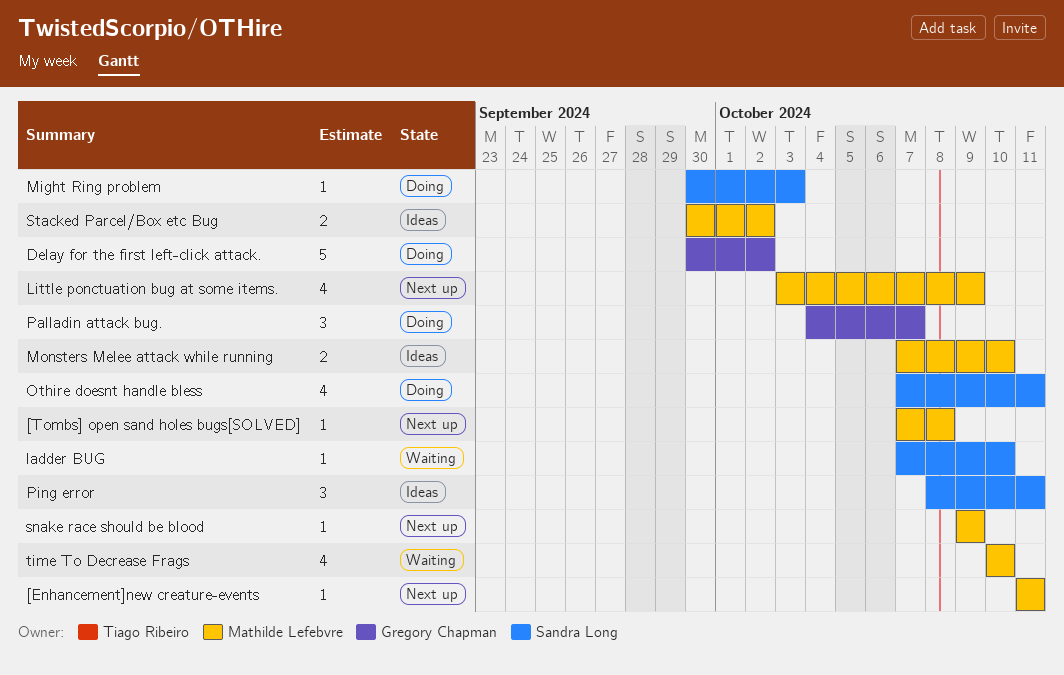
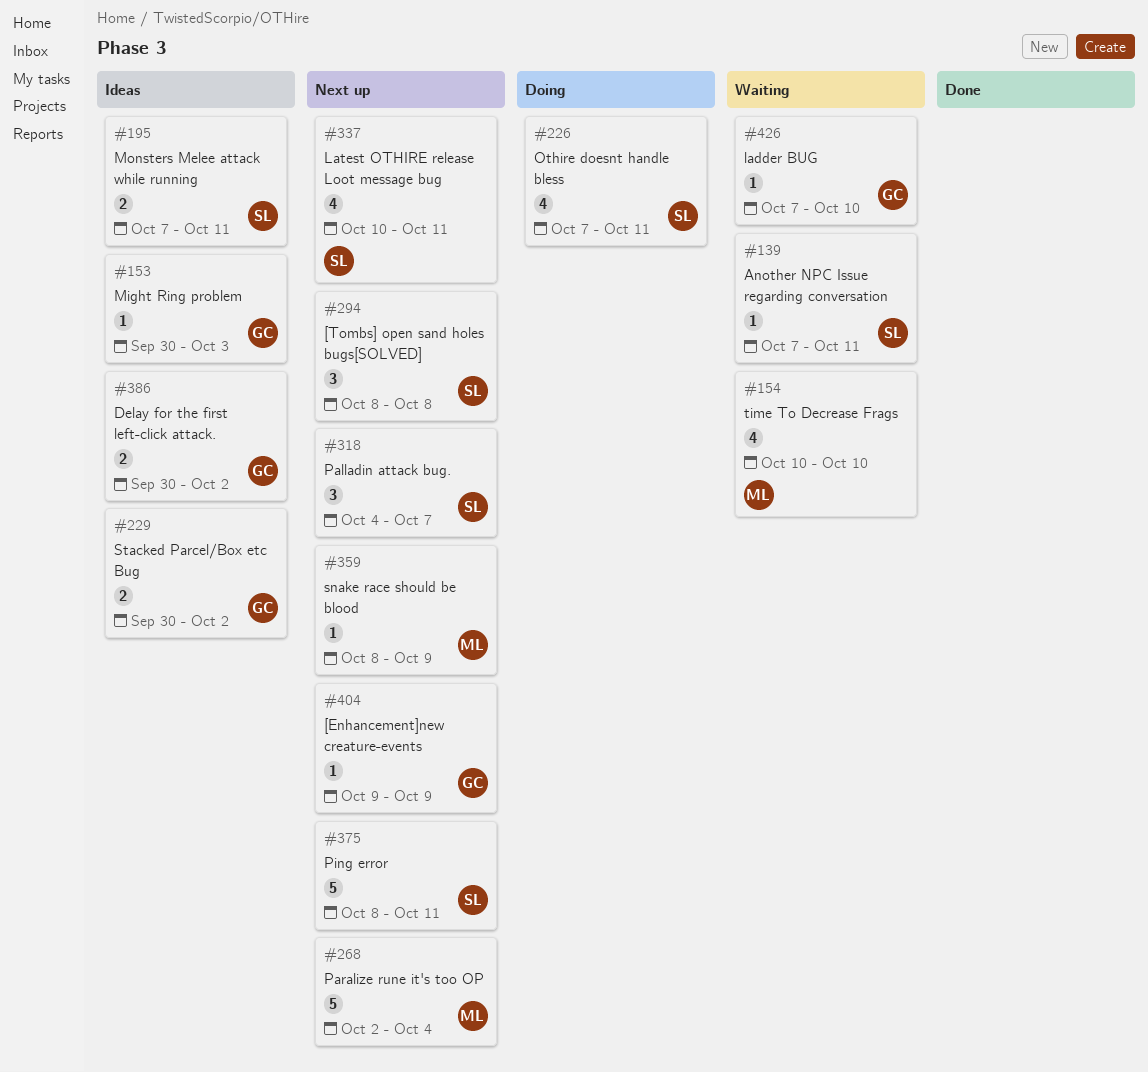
[Enhancement]new creature-events, owner: Mathilde Lefebvre -> Gregory Chapman
[Enhancement]new creature-events, start: Oct 11 -> Oct 9
[Enhancement]new creature-events, due: Oct 11 -> Oct 9
[Tombs] open sand holes bugs[SOLVED], owner: Mathilde Lefebvre -> Sandra Long
[Tombs] open sand holes bugs[SOLVED], estimate: 1 -> 3
[Tombs] open sand holes bugs[SOLVED], start: Oct 7 -> Oct 8
Another NPC Issue regarding conversation: none -> present
Delay for the first left-click attack., status: Doing -> Ideas
Delay for the first left-click attack., estimate: 5 -> 2
ladder BUG, owner: Sandra Long -> Gregory Chapman
Latest OTHIRE release Loot message bug: none -> present
Little ponctuation bug at some items.: present -> none
Might Ring problem, status: Doing -> Ideas
Might Ring problem, owner: Sandra Long -> Gregory Chapman
Monsters Melee attack while running, owner: Mathilde Lefebvre -> Sandra Long
Monsters Melee attack while running, due: Oct 10 -> Oct 11
Palladin attack bug., status: Doing -> Next up
Palladin attack bug., owner: Gregory Chapman -> Sandra Long
Paralize rune it's too OP: none -> present
Ping error, status: Ideas -> Next up
Ping error, estimate: 3 -> 5
snake race should be blood, start: Oct 9 -> Oct 8
Stacked Parcel/Box etc Bug, owner: Mathilde Lefebvre -> Gregory Chapman

